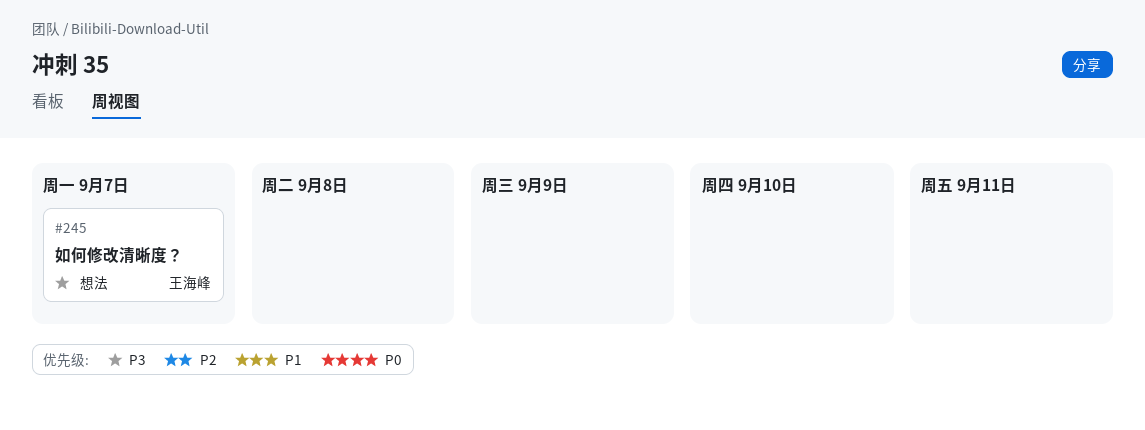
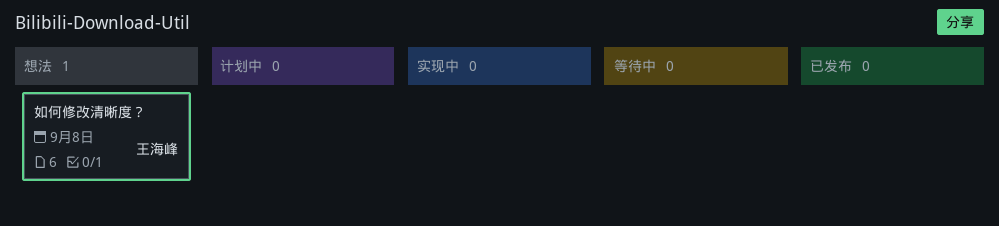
如何修改清晰度？, due: Sep 7 -> Sep 8

